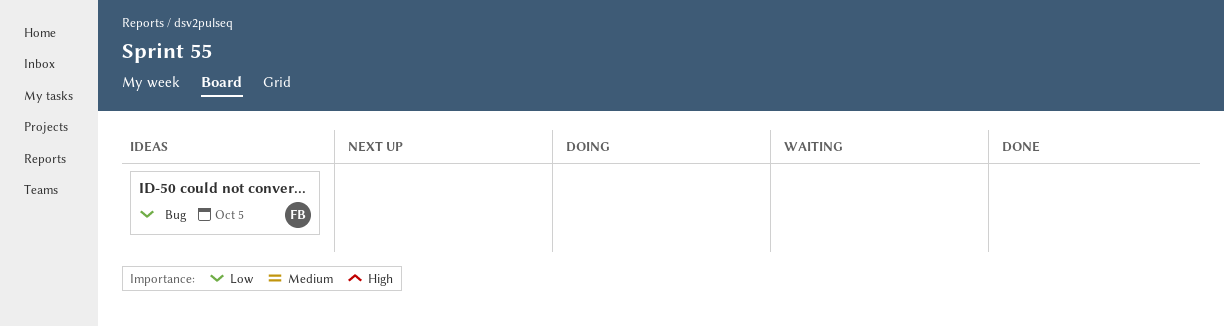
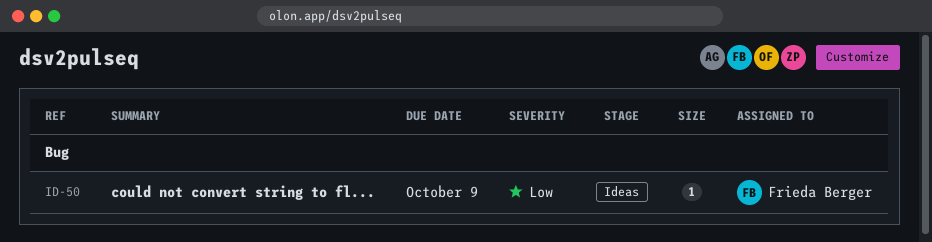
ID-50, due: Oct 5 -> Oct 9

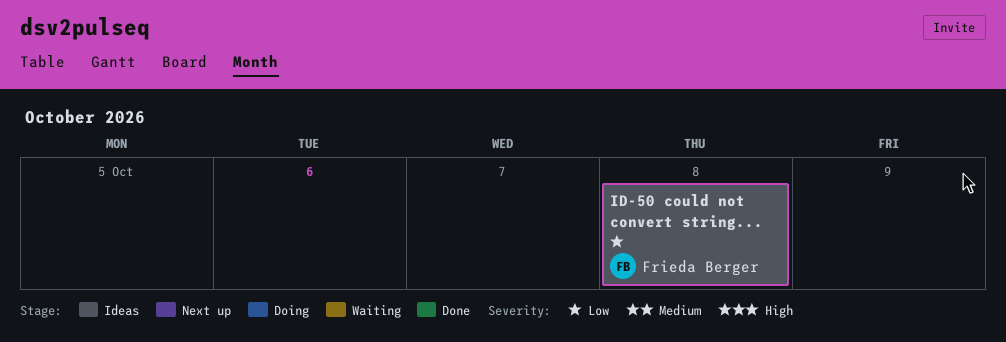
ID-50, due: Oct 9 -> Oct 8

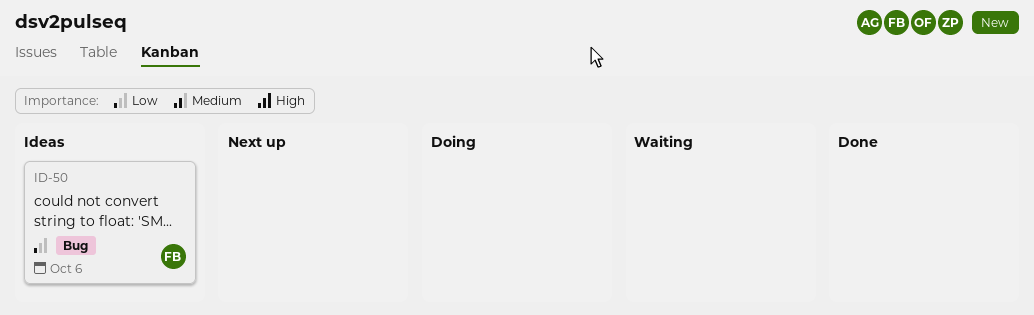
ID-50, due: Oct 8 -> Oct 6

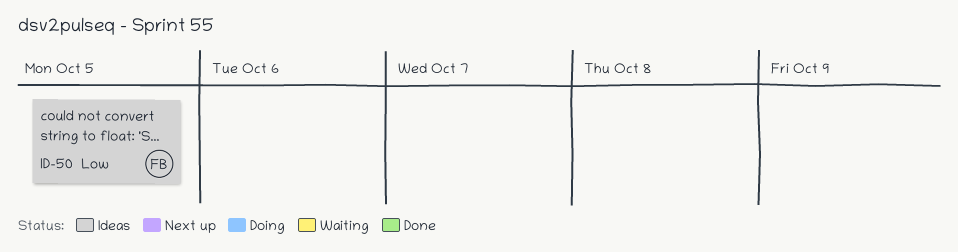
ID-50, due: Oct 6 -> Oct 5

